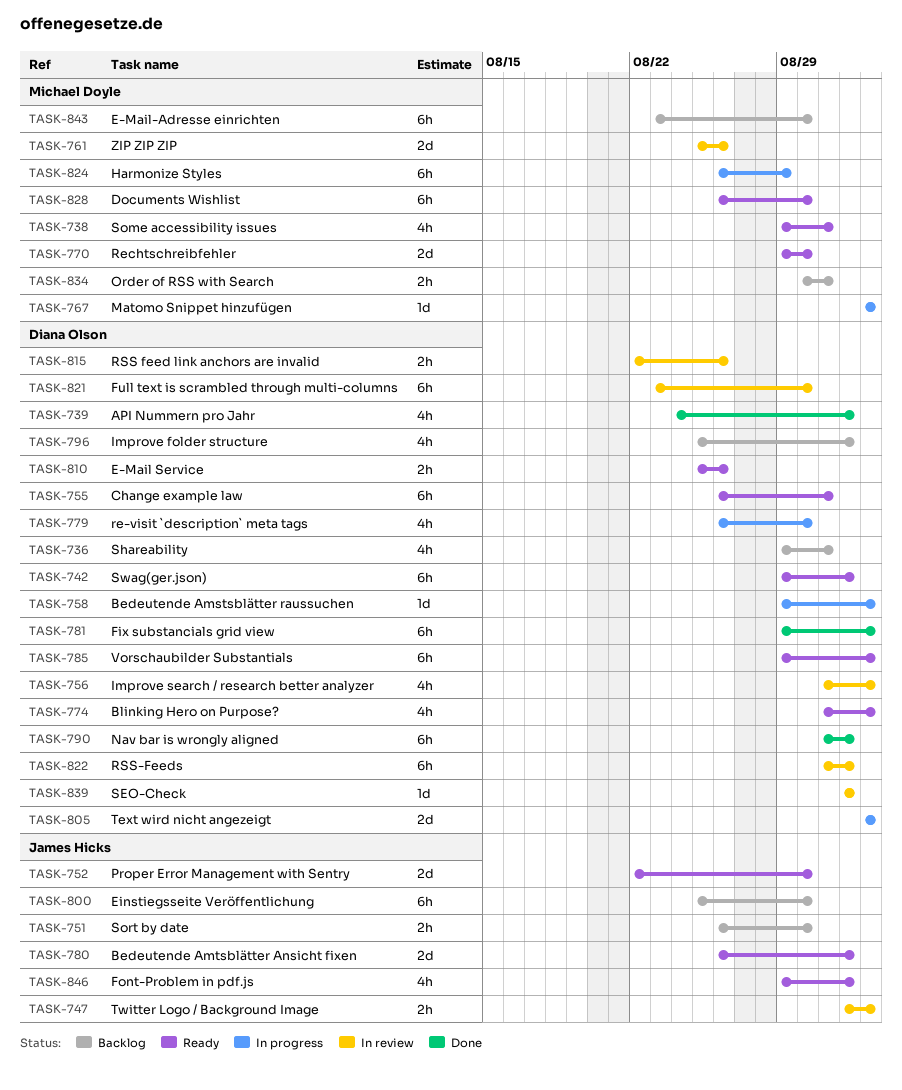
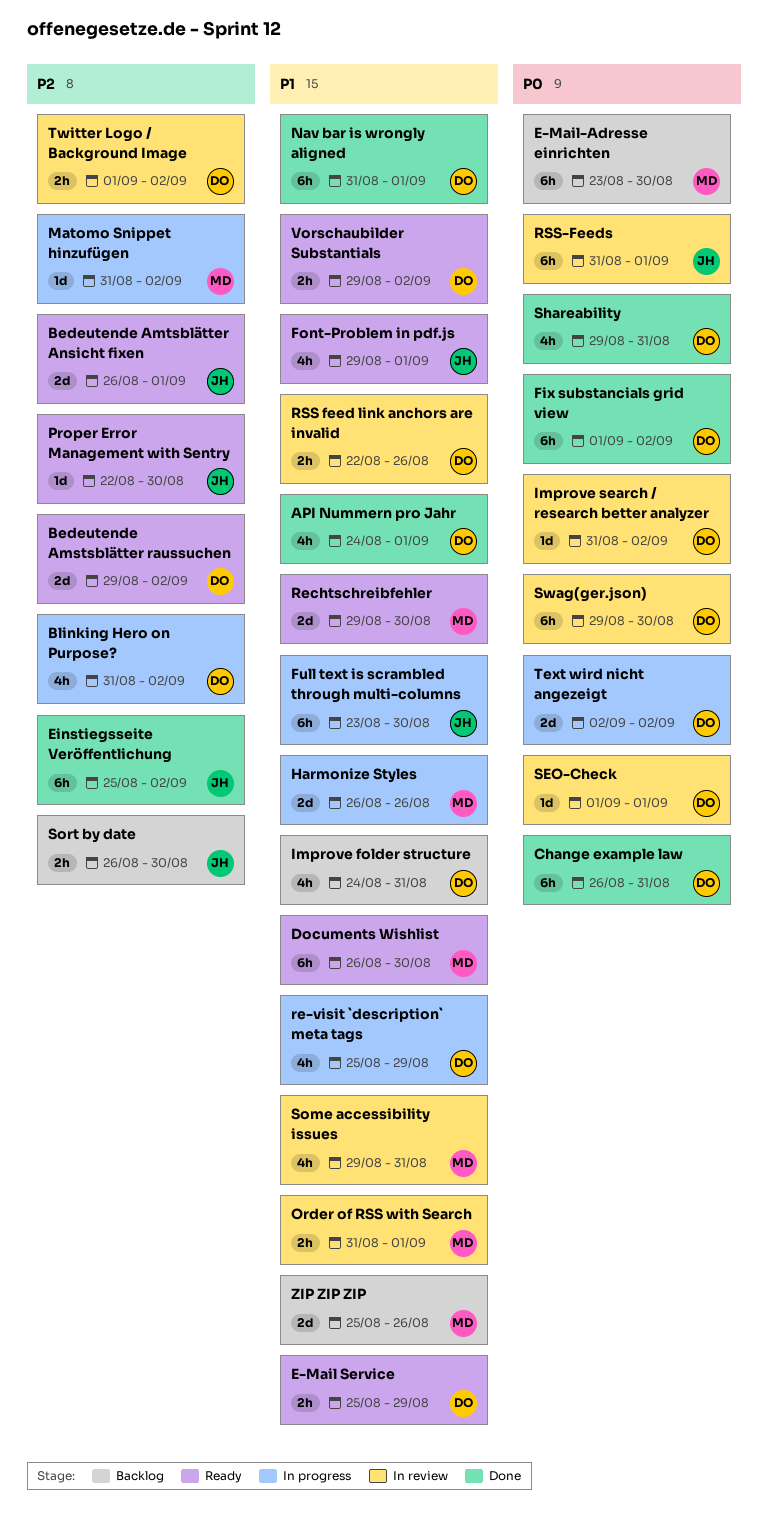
Bedeutende Amstsblätter raussuchen, status: In progress -> Ready
Bedeutende Amstsblätter raussuchen, estimate: 1d -> 2d
Blinking Hero on Purpose?, status: Ready -> In progress
Change example law, status: Ready -> Done
E-Mail Service, due: Aug 26 -> Aug 29
Einstiegsseite Veröffentlichung, status: Backlog -> Done
Einstiegsseite Veröffentlichung, due: Aug 30 -> Sep 2
Fix substancials grid view, start: Aug 29 -> Sep 1
Full text is scrambled through multi-columns, status: In review -> In progress
Full text is scrambled through multi-columns, owner: Diana Olson -> James Hicks
Harmonize Styles, estimate: 6h -> 2d
Harmonize Styles, due: Aug 29 -> Aug 26
Improve folder structure, start: Aug 25 -> Aug 24
Improve folder structure, due: Sep 1 -> Aug 31
Improve search / research better analyzer, estimate: 4h -> 1d
Matomo Snippet hinzufügen, start: Sep 2 -> Aug 31
Order of RSS with Search, status: Backlog -> In review
Order of RSS with Search, start: Aug 30 -> Aug 31
Order of RSS with Search, due: Aug 31 -> Sep 1
Proper Error Management with Sentry, estimate: 2d -> 1d
re-visit `description` meta tags, start: Aug 26 -> Aug 25
re-visit `description` meta tags, due: Aug 30 -> Aug 29
RSS-Feeds, owner: Diana Olson -> James Hicks
Shareability, status: Backlog -> Done
Some accessibility issues, status: Ready -> In review
Swag(ger.json), status: Ready -> In review
Swag(ger.json), due: Sep 1 -> Aug 30
Twitter Logo / Background Image, owner: James Hicks -> Diana Olson
Vorschaubilder Substantials, estimate: 6h -> 2h
ZIP ZIP ZIP, status: In review -> Backlog

